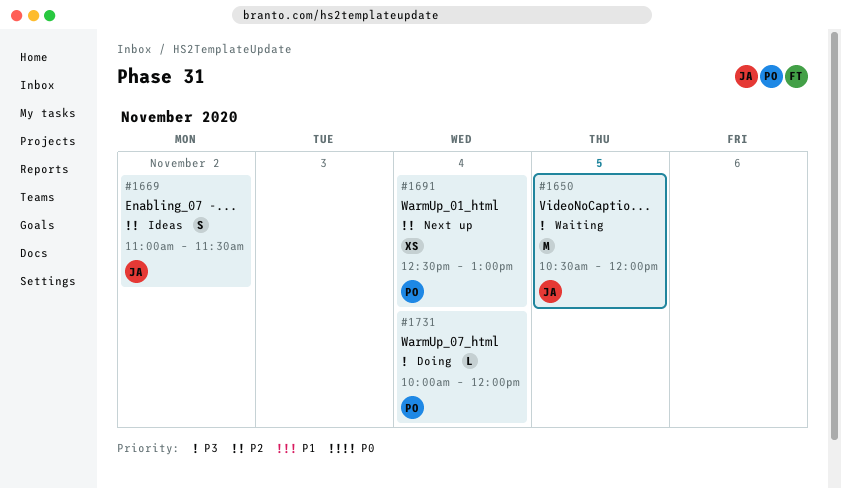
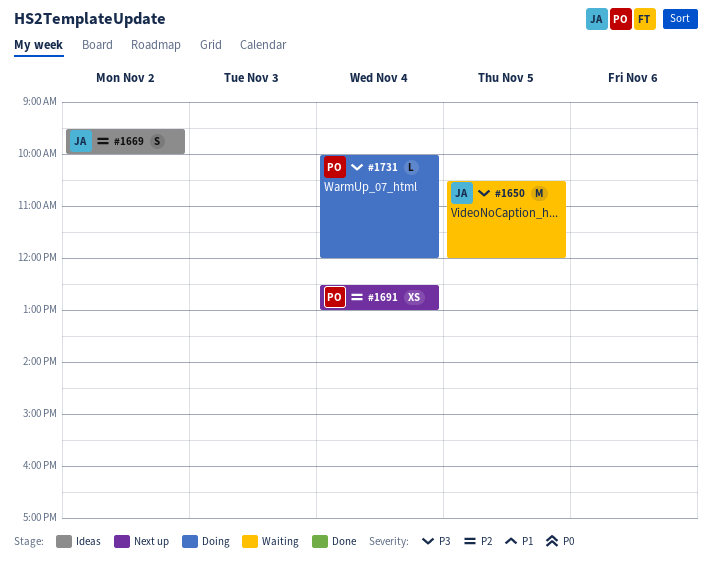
#1669, begins: 11:00 -> 09:30
#1669, ends: 11:30 -> 10:00

